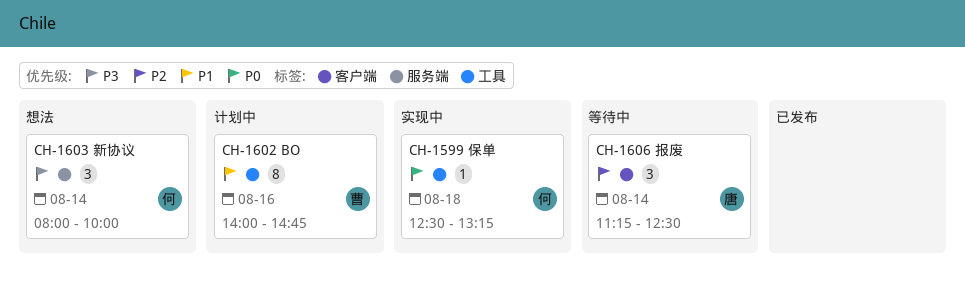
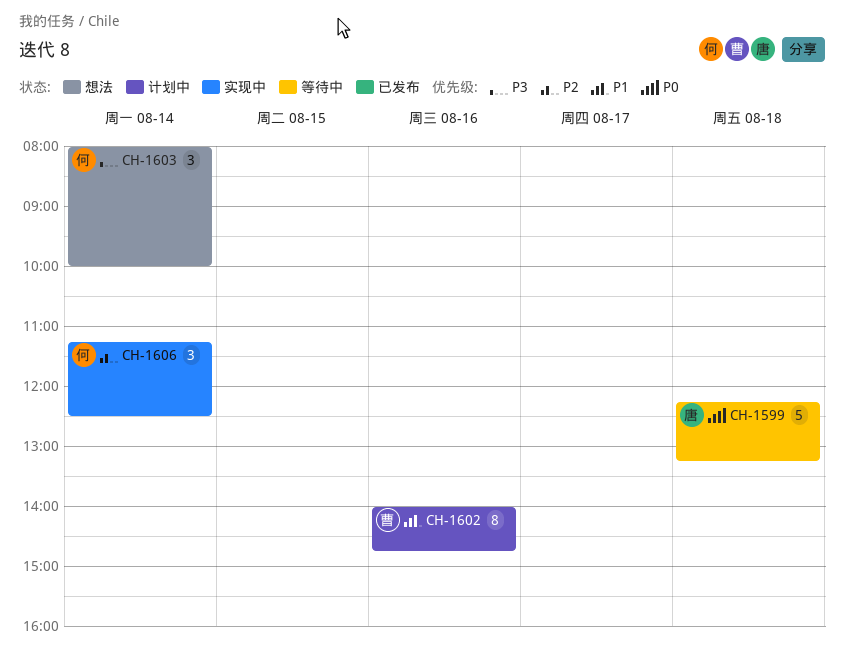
CH-1599, status: 实现中 -> 等待中
CH-1599, owner: 何 -> 唐
CH-1599, estimate: 1 -> 5
CH-1599, begins: 12:30 -> 12:15
CH-1606, status: 等待中 -> 实现中
CH-1606, owner: 唐 -> 何

